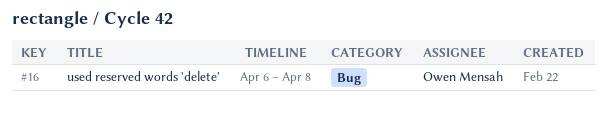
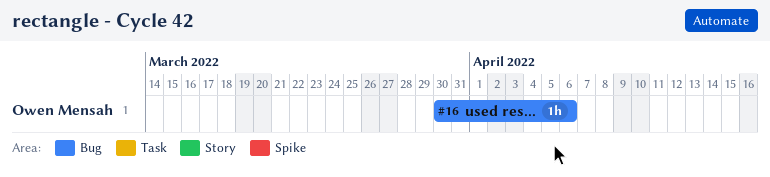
#16, start: Apr 6 -> Mar 30
#16, due: Apr 8 -> Apr 6

